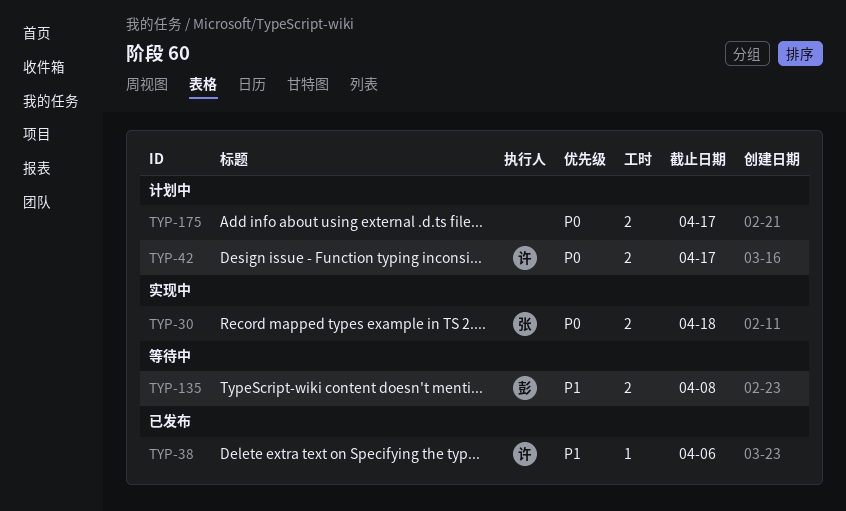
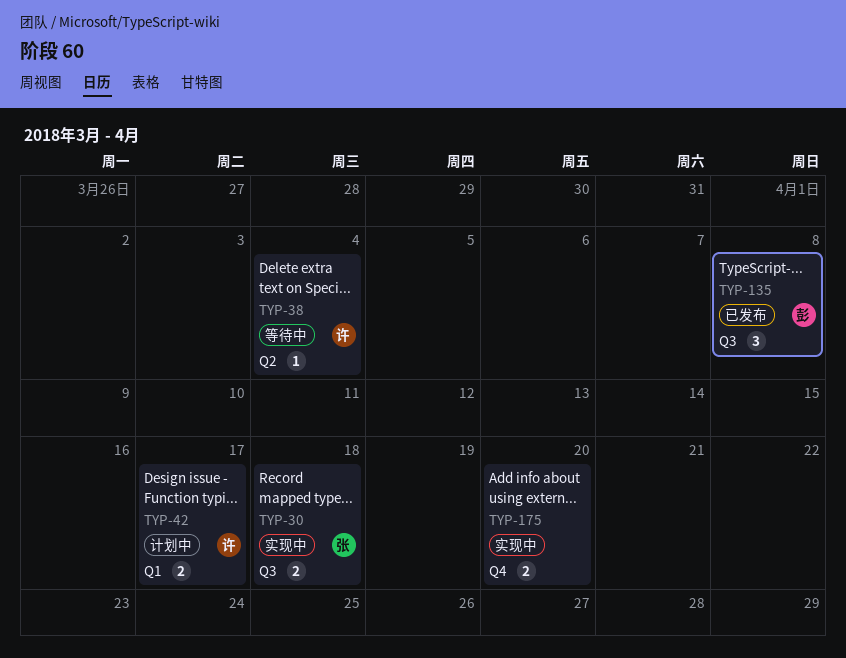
TYP-38, status: 已发布 -> 等待中
TYP-38, due: Apr 6 -> Apr 4
TYP-135, status: 等待中 -> 已发布
TYP-135, estimate: 2 -> 3
TYP-175, status: 计划中 -> 实现中
TYP-175, due: Apr 17 -> Apr 20

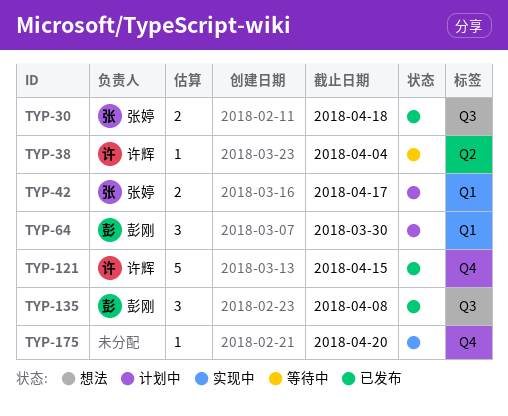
TYP-30, status: 实现中 -> 已发布
TYP-42, owner: 许辉 -> 张婷
TYP-64: none -> present
TYP-121: none -> present
TYP-175, estimate: 2 -> 1

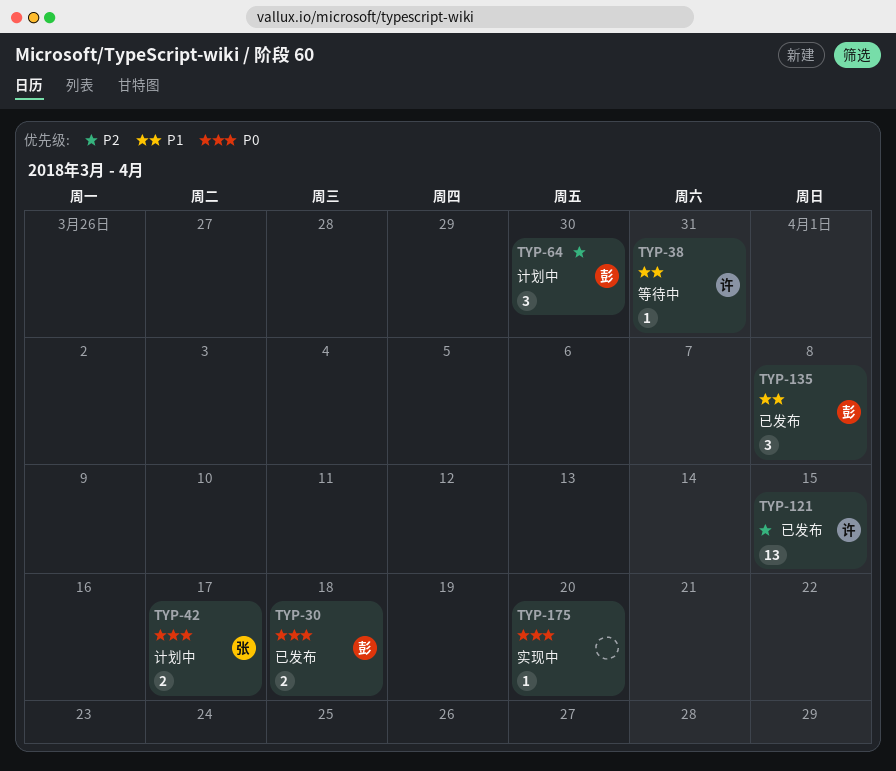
TYP-30, owner: 张婷 -> 彭刚
TYP-38, due: Apr 4 -> Mar 31
TYP-121, estimate: 5 -> 13

